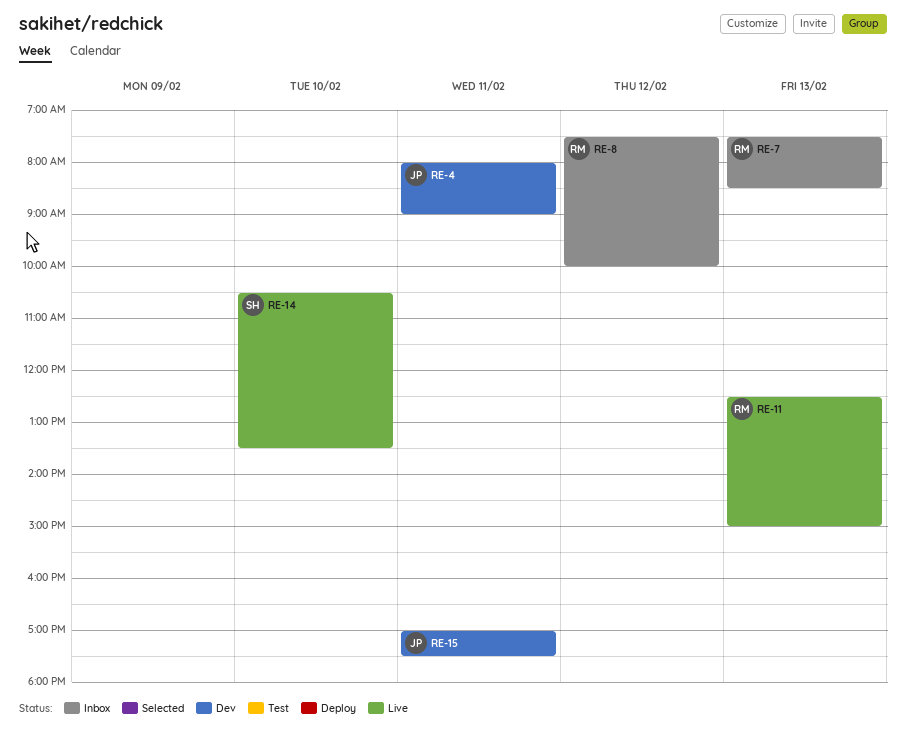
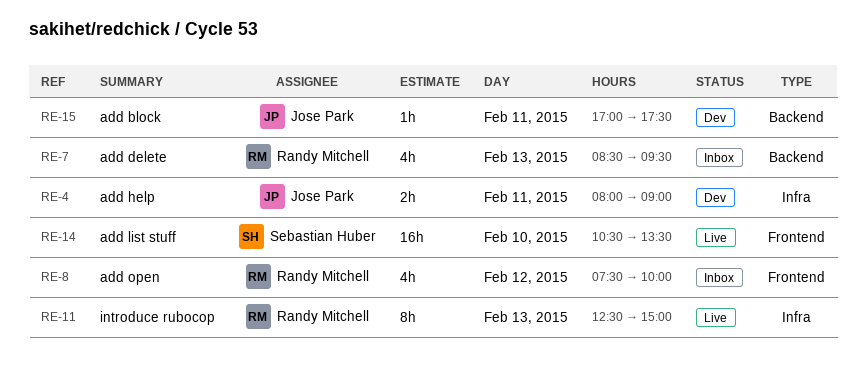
RE-7, begins: 07:30 -> 08:30
RE-7, ends: 08:30 -> 09:30

